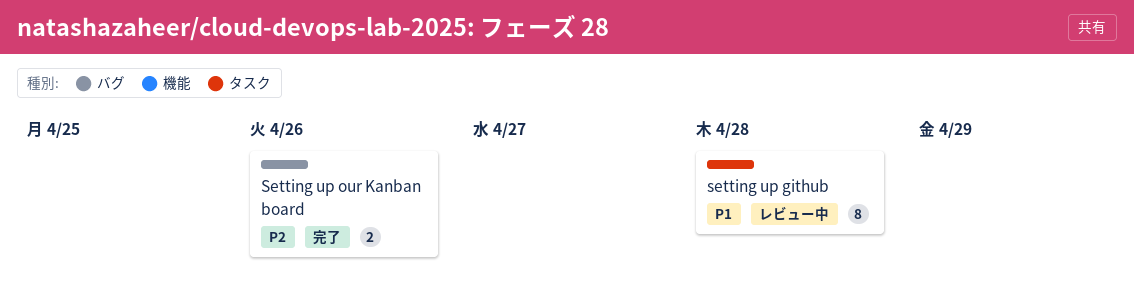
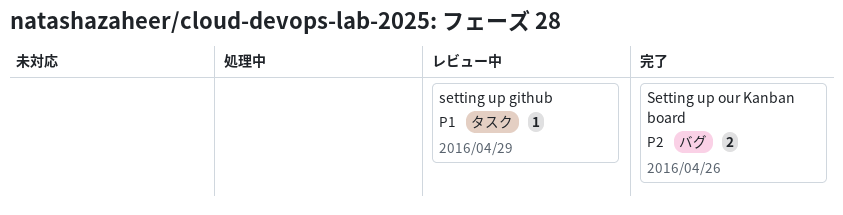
setting up github, estimate: 8 -> 1
setting up github, due: Apr 28 -> Apr 29

